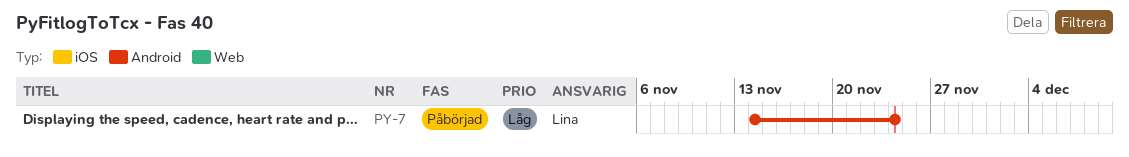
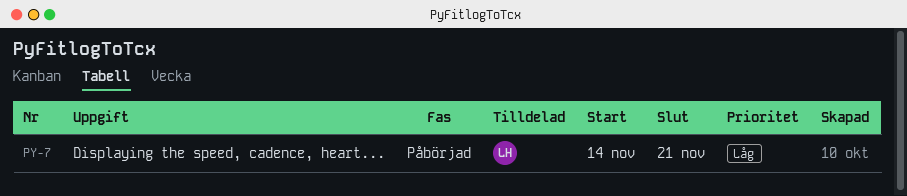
PY-7, due: Nov 24 -> Nov 21

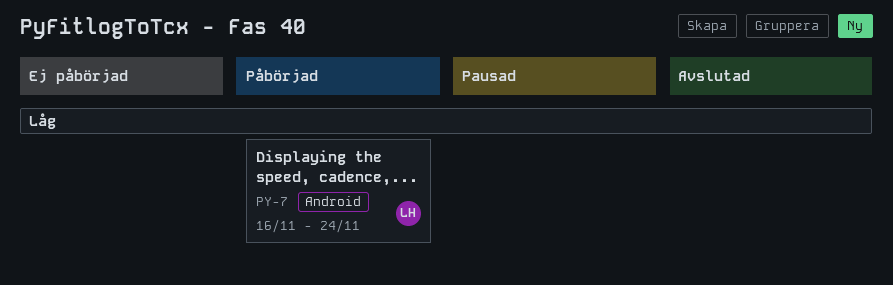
PY-7, start: Nov 14 -> Nov 16
PY-7, due: Nov 21 -> Nov 24

